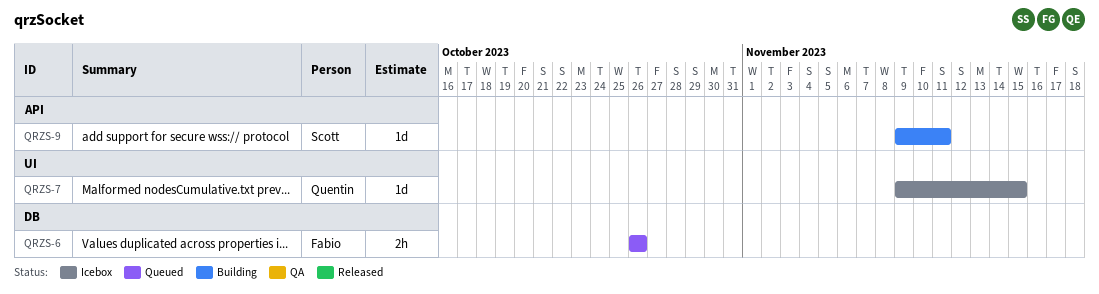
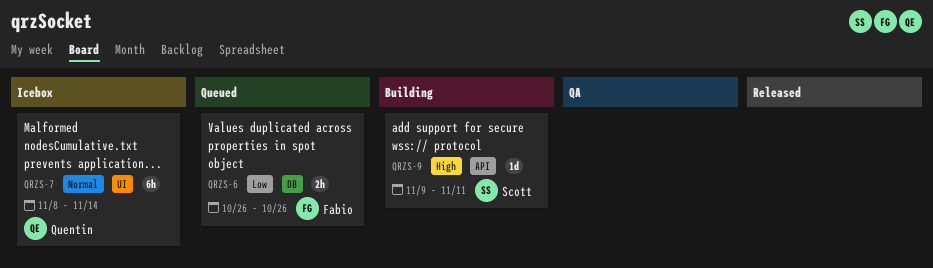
QRZS-7, estimate: 1d -> 6h
QRZS-7, start: Nov 9 -> Nov 8
QRZS-7, due: Nov 15 -> Nov 14

